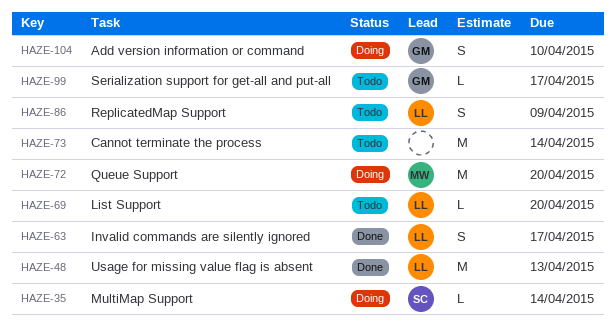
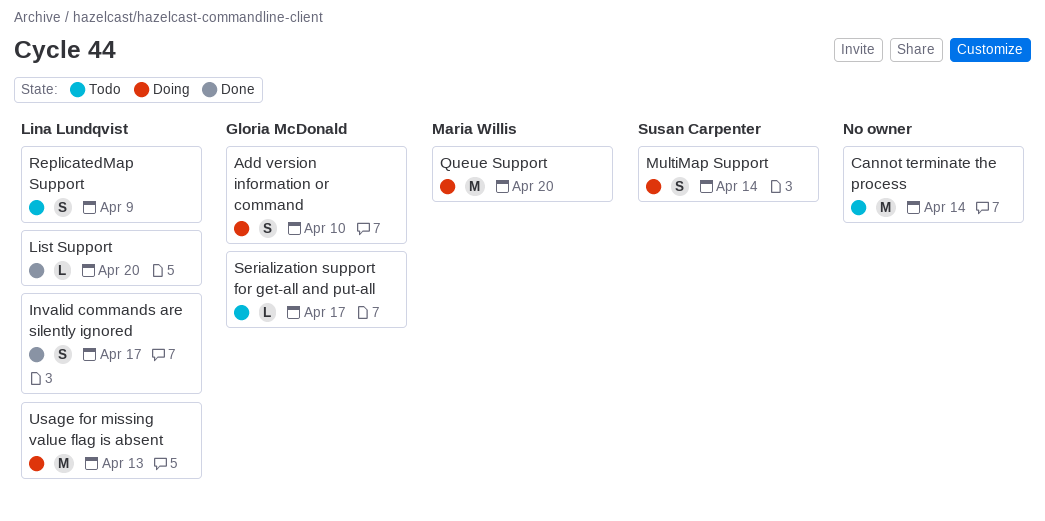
List Support, status: Todo -> Done
MultiMap Support, estimate: L -> S
Usage for missing value flag is absent, status: Done -> Doing

